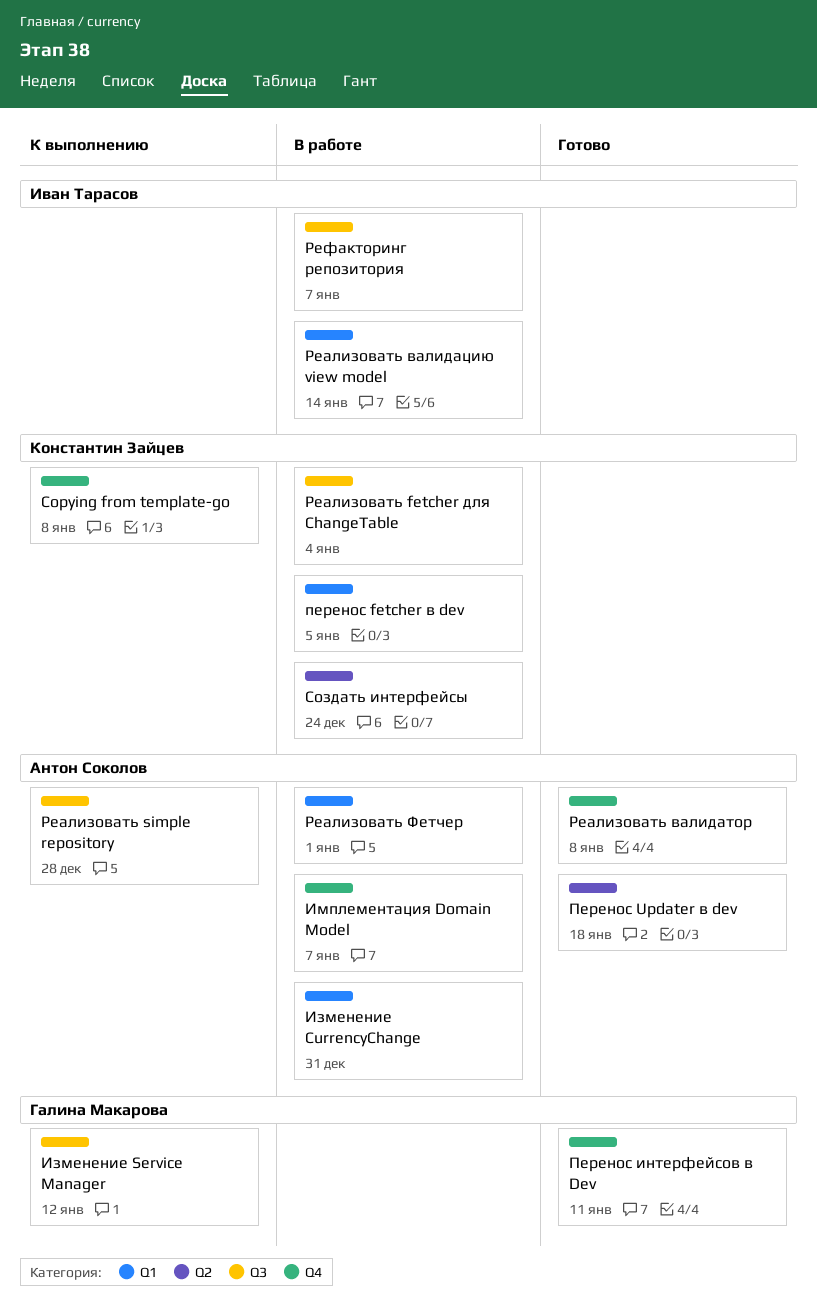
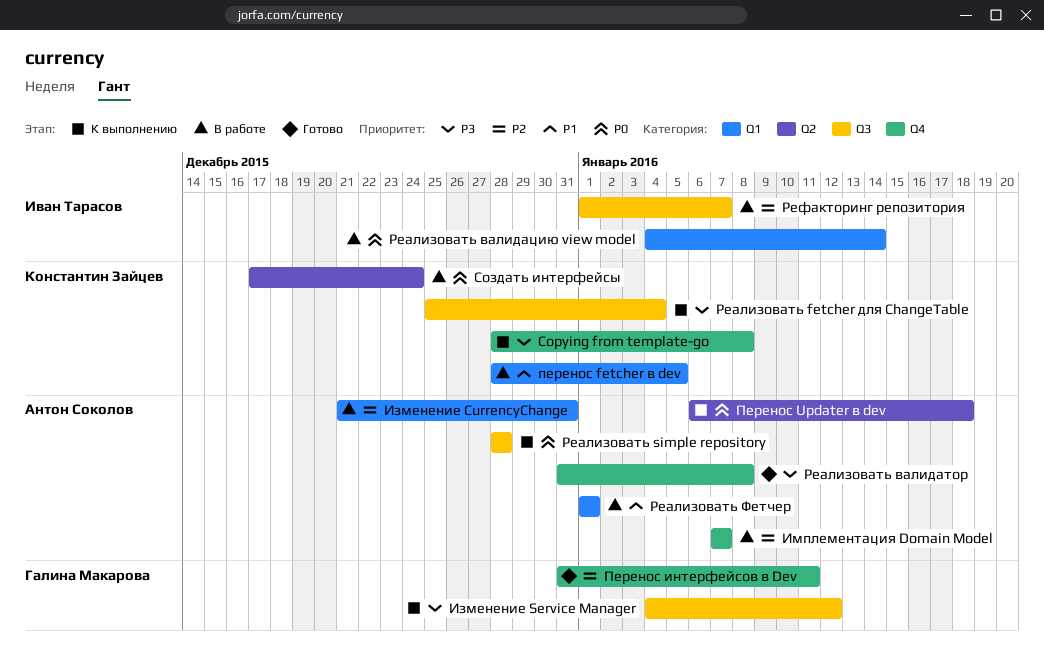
Перенос Updater в dev, status: Готово -> К выполнению
Реализовать fetcher для ChangeTable, status: В работе -> К выполнению

